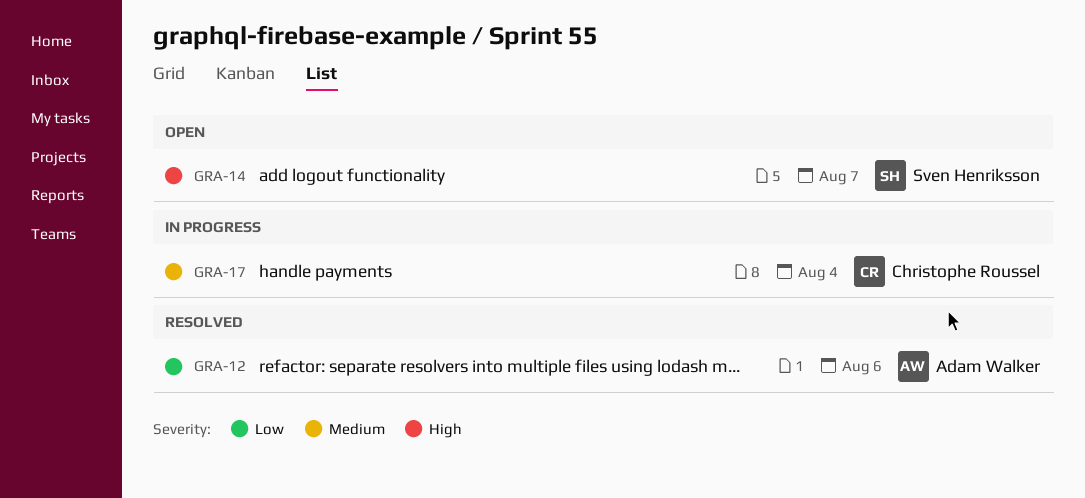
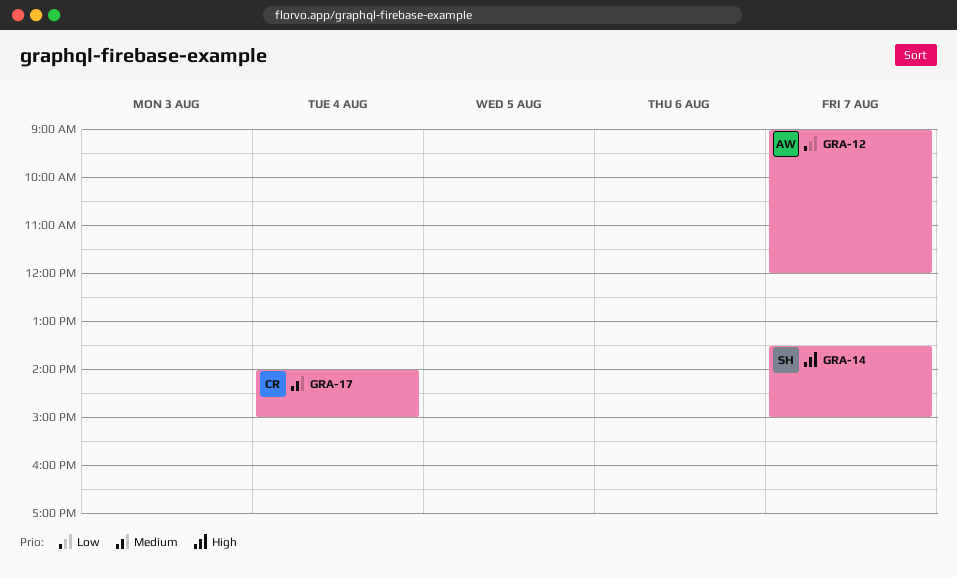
GRA-12, day: Aug 6 -> Aug 7

